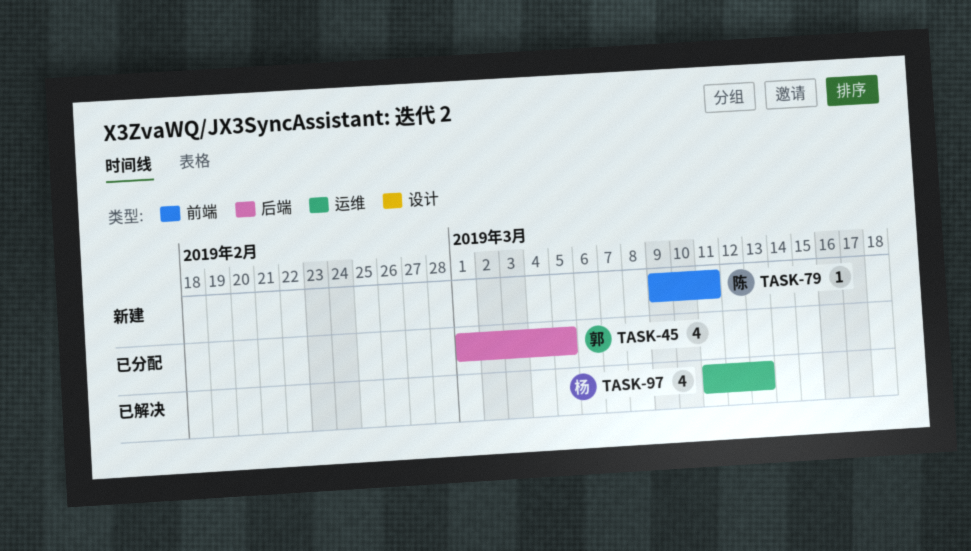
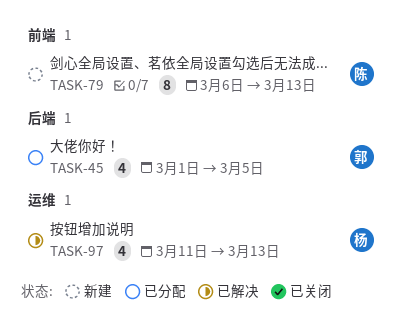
TASK-79, estimate: 1 -> 8
TASK-79, start: Mar 9 -> Mar 6
TASK-79, due: Mar 11 -> Mar 13

